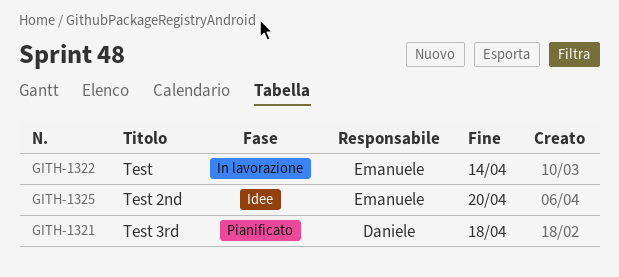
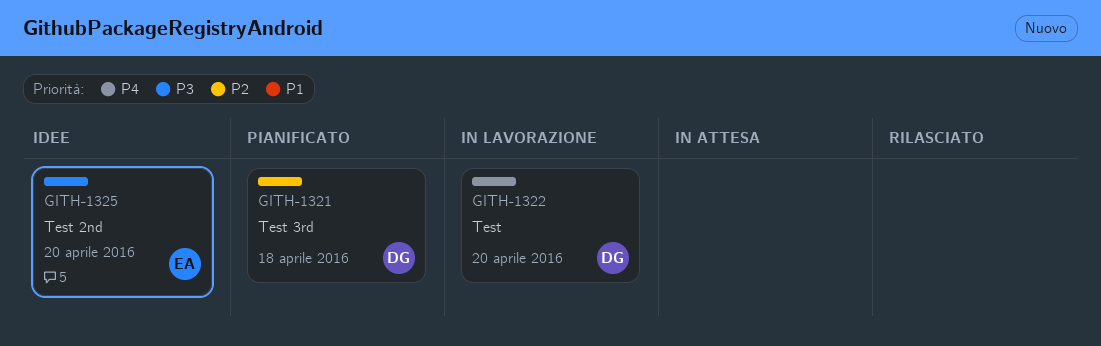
GITH-1322, owner: Emanuele -> Daniele
GITH-1322, due: Apr 14 -> Apr 20

